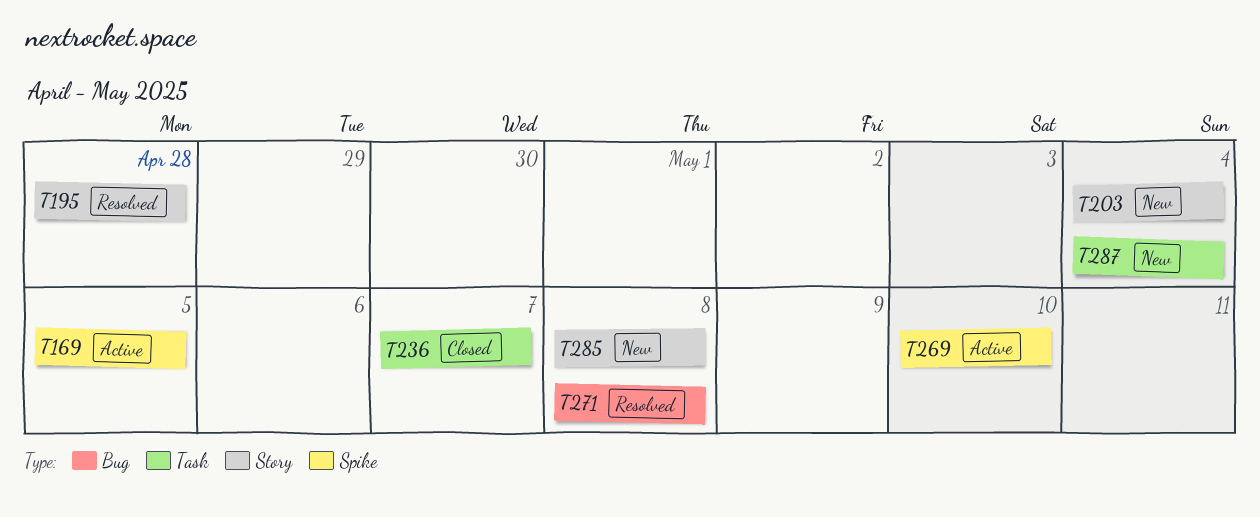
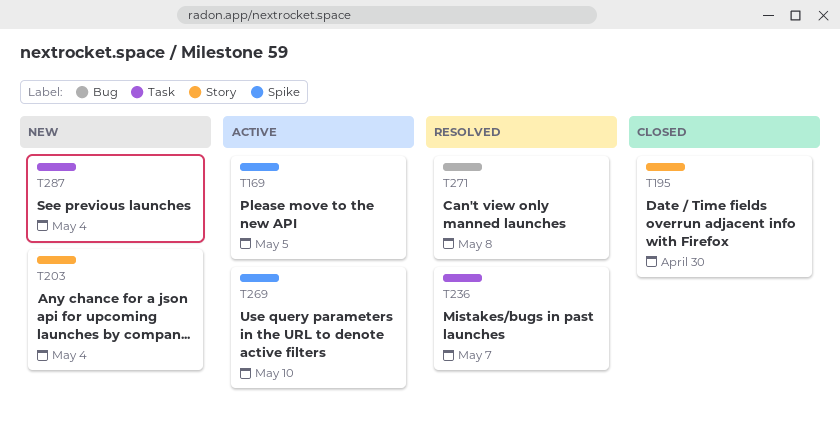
T195, status: Resolved -> Closed
T195, due: Apr 28 -> Apr 30
T236, status: Closed -> Resolved
T285: present -> none

